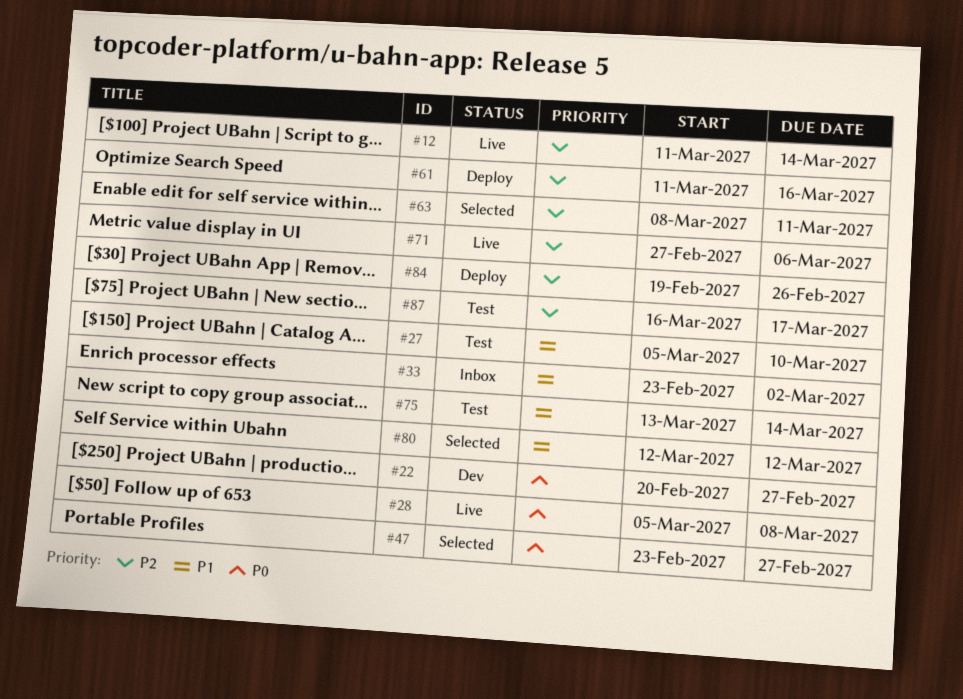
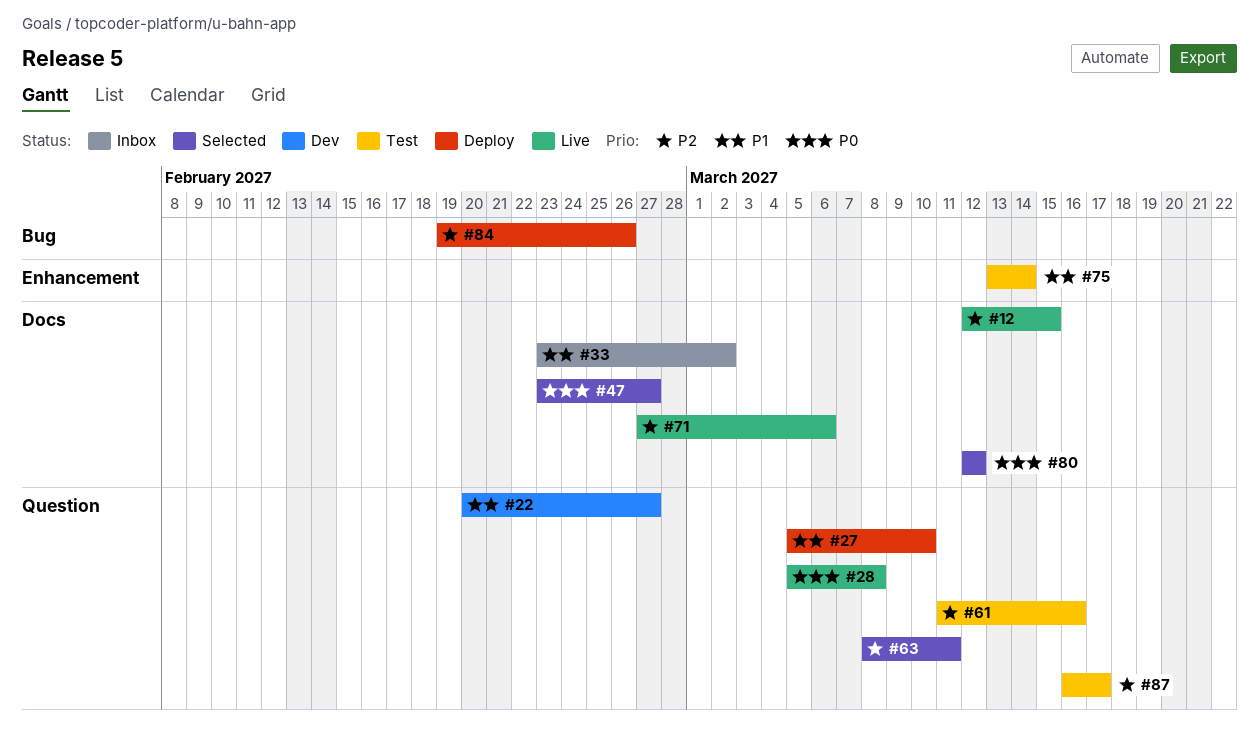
#12, start: Mar 11 -> Mar 12
#12, due: Mar 14 -> Mar 15
#22, priority: P0 -> P1
#27, status: Test -> Deploy
#61, status: Deploy -> Test
#80, priority: P1 -> P0

